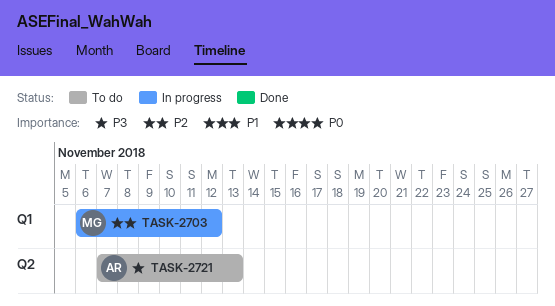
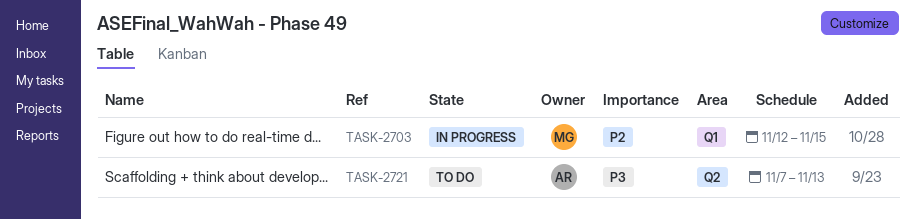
TASK-2703, start: Nov 6 -> Nov 12
TASK-2703, due: Nov 12 -> Nov 15

